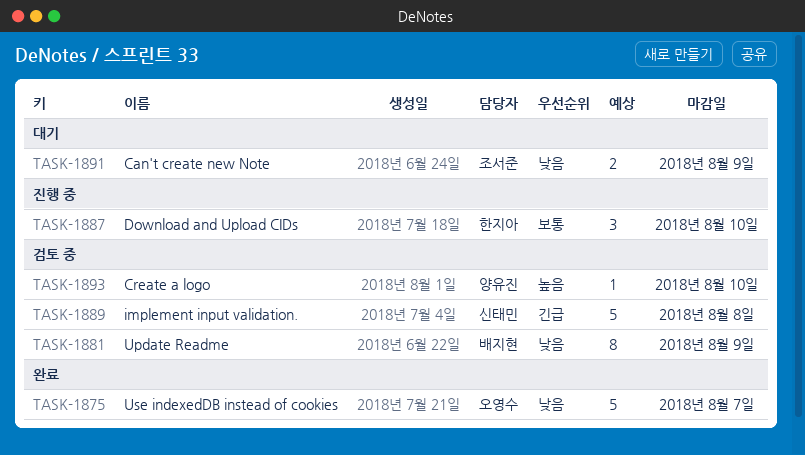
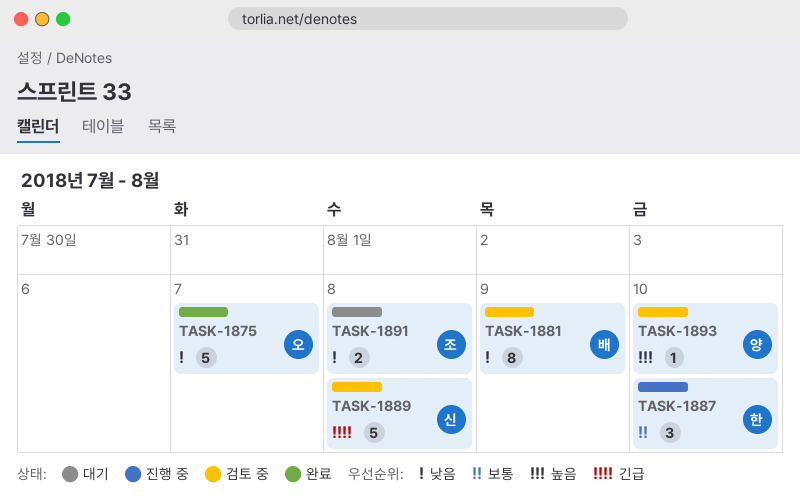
TASK-1891, due: Aug 9 -> Aug 8

